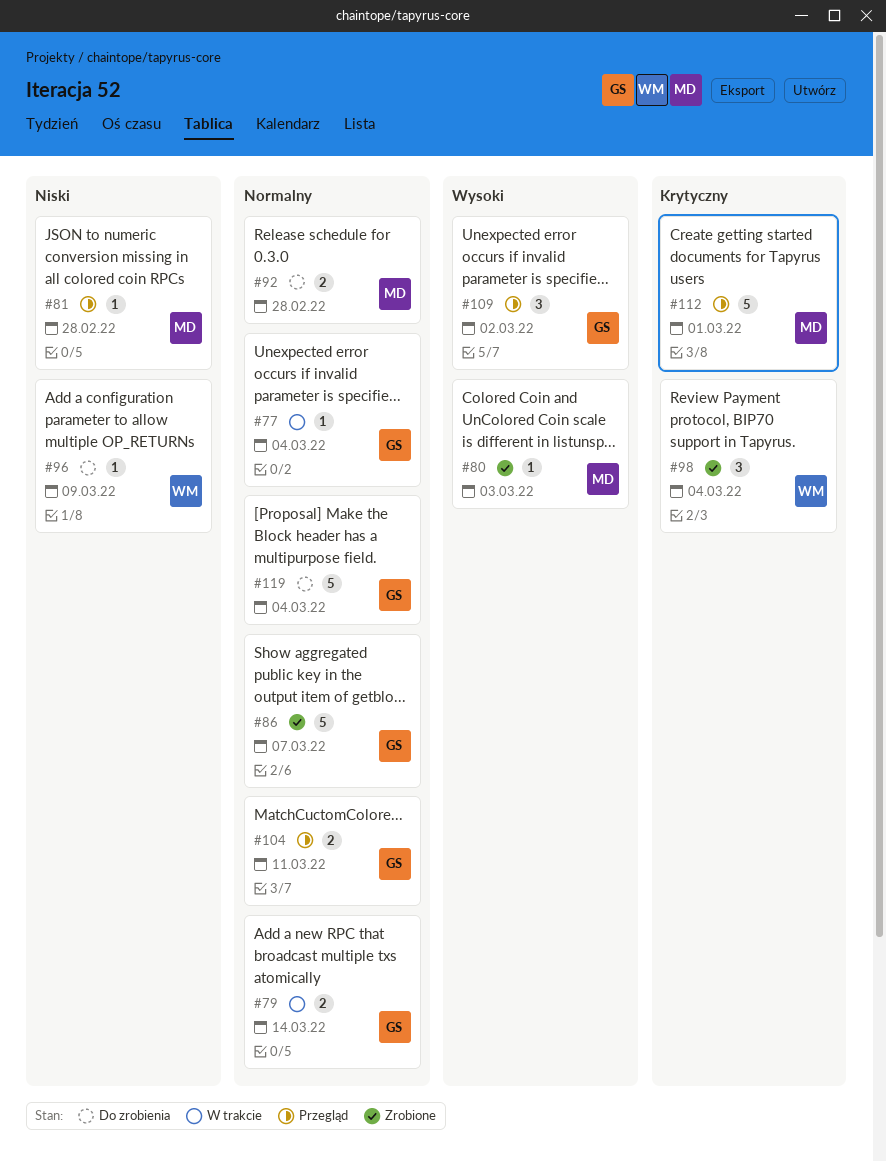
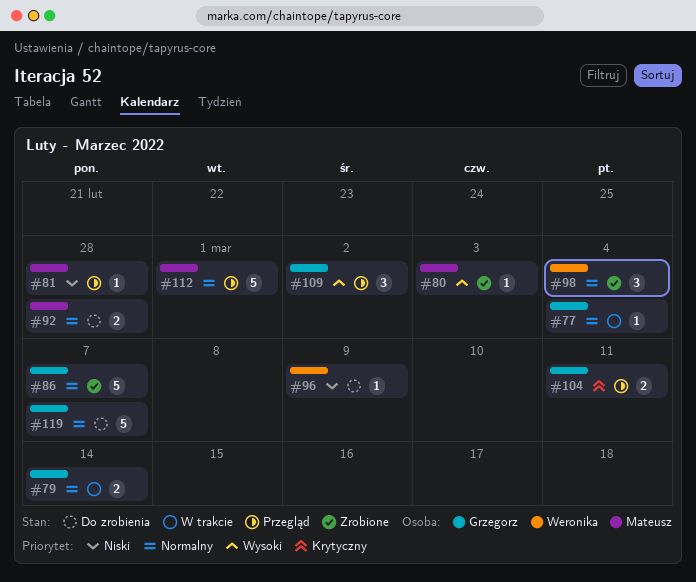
#98, priority: Krytyczny -> Normalny
#104, priority: Normalny -> Krytyczny
#112, priority: Krytyczny -> Normalny
#119, due: Mar 4 -> Mar 7

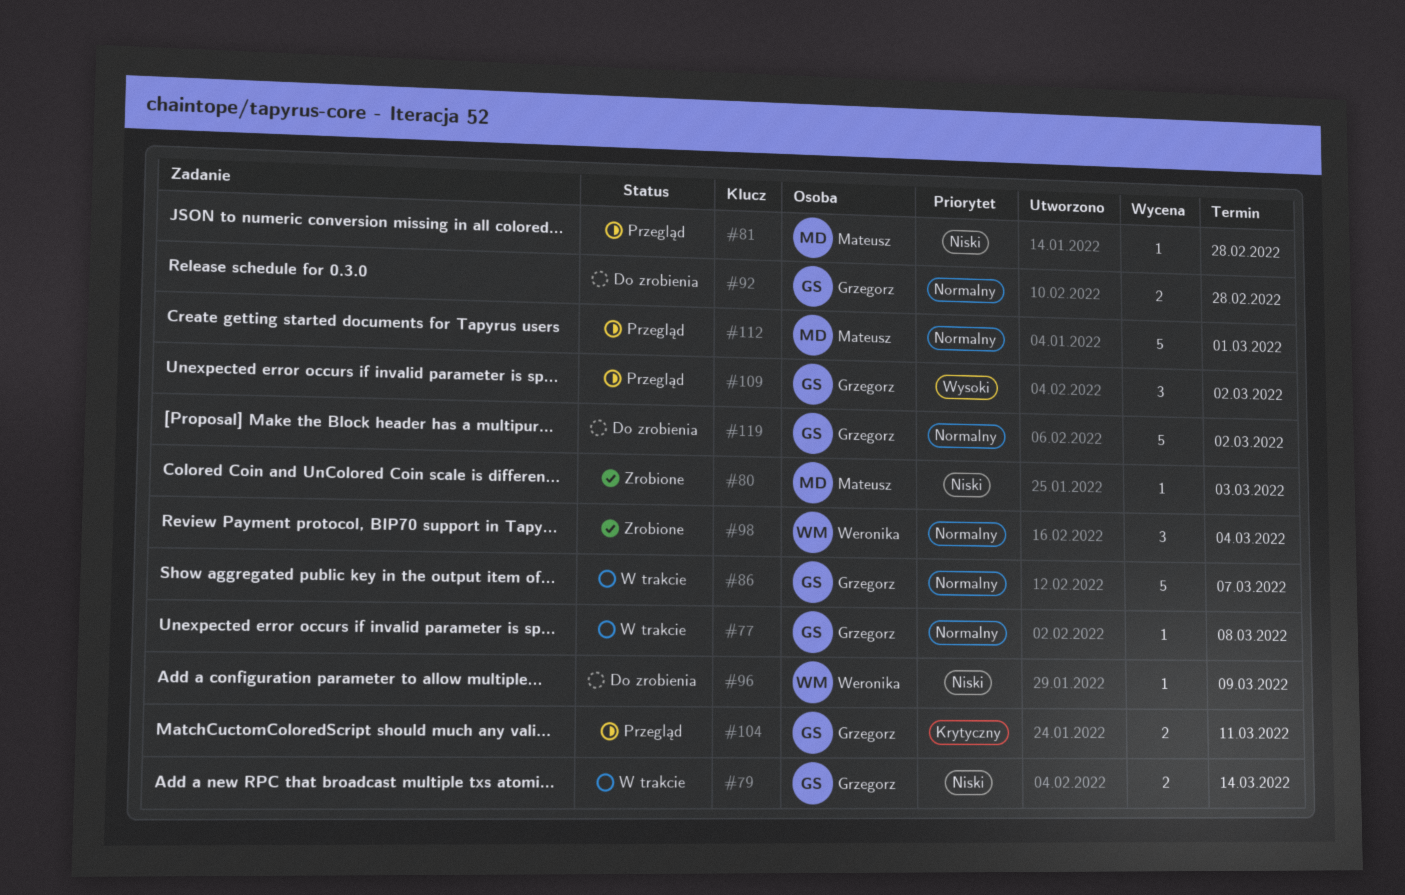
#77, due: Mar 4 -> Mar 8
#79, priority: Normalny -> Niski
#80, priority: Wysoki -> Niski
#86, status: Zrobione -> W trakcie
#92, owner: Mateusz -> Grzegorz
#119, due: Mar 7 -> Mar 2

